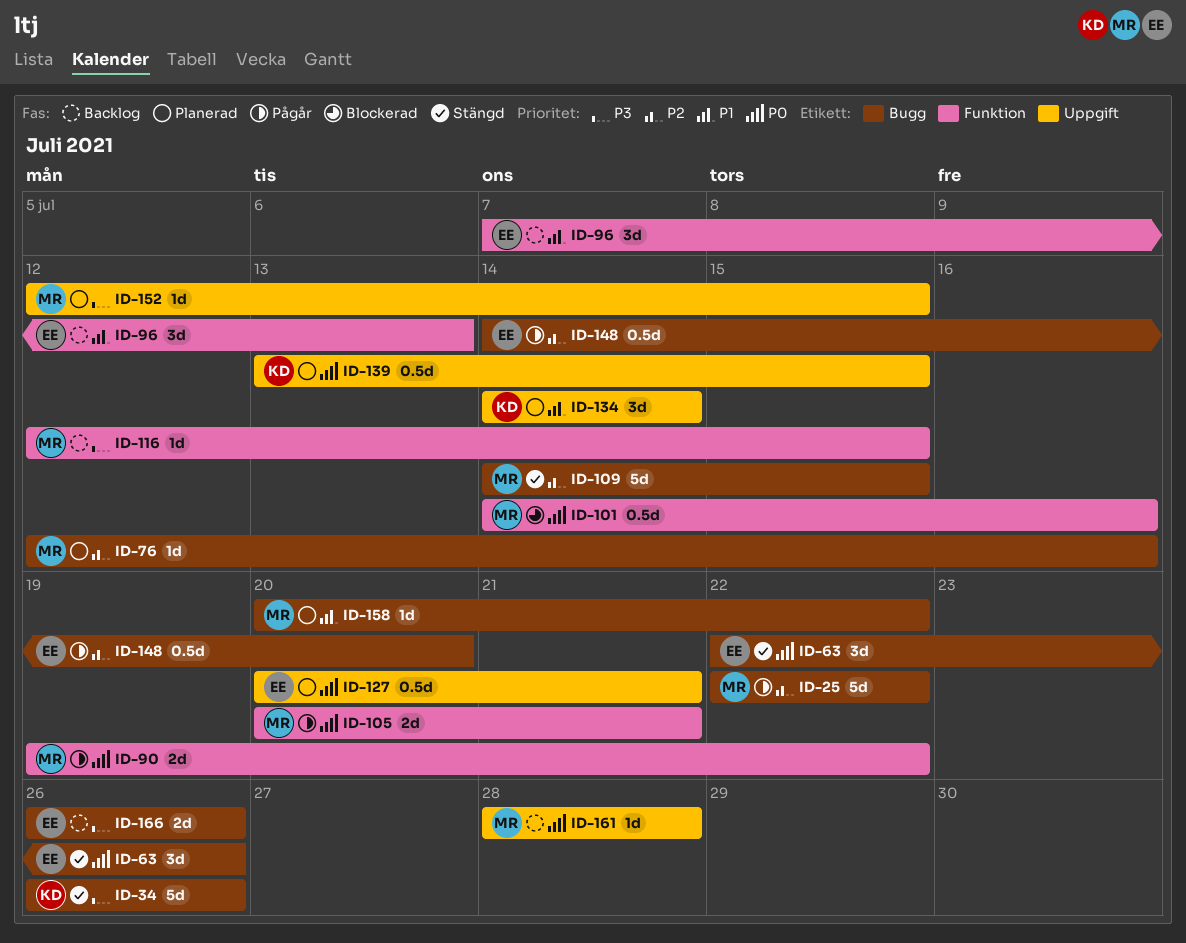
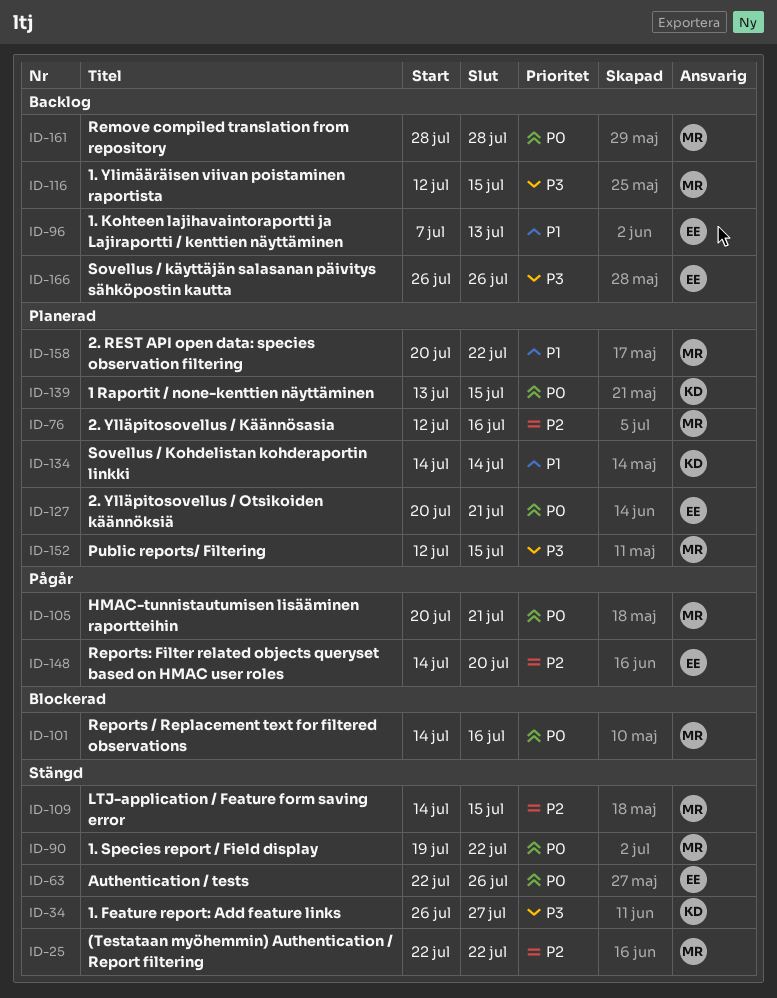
ID-25, status: Pågår -> Stängd
ID-34, due: Jul 26 -> Jul 27
ID-90, status: Pågår -> Stängd

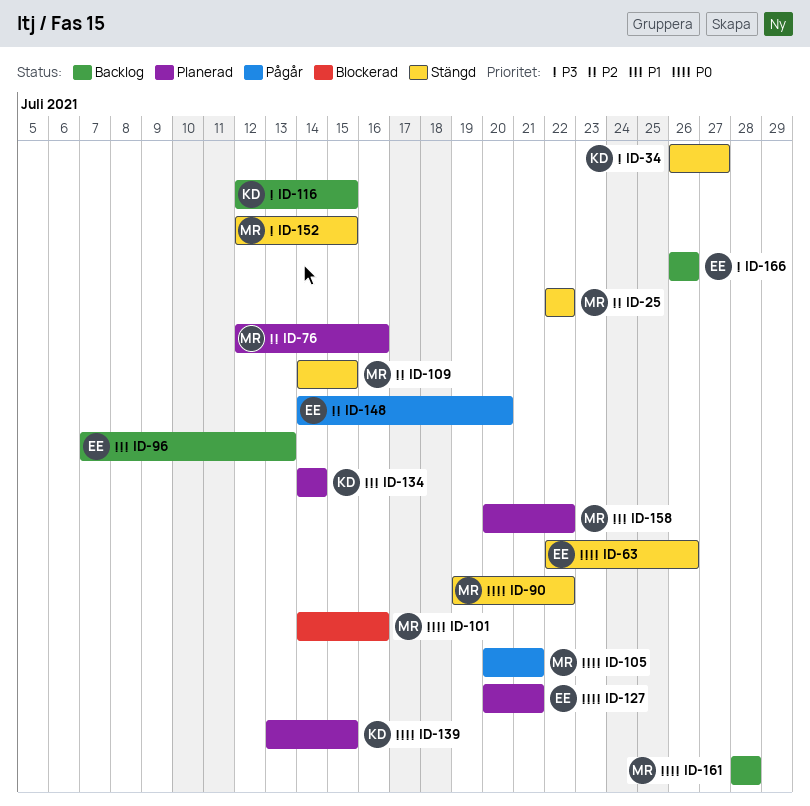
ID-116, owner: MR -> KD
ID-152, status: Planerad -> Stängd

